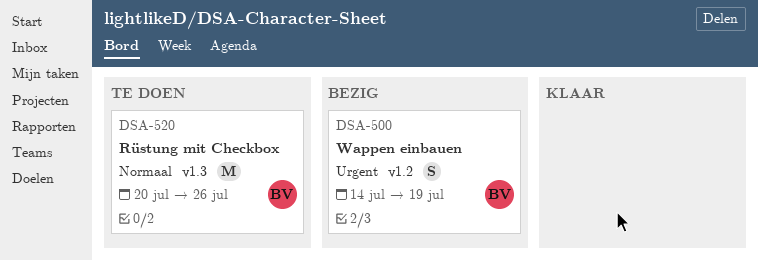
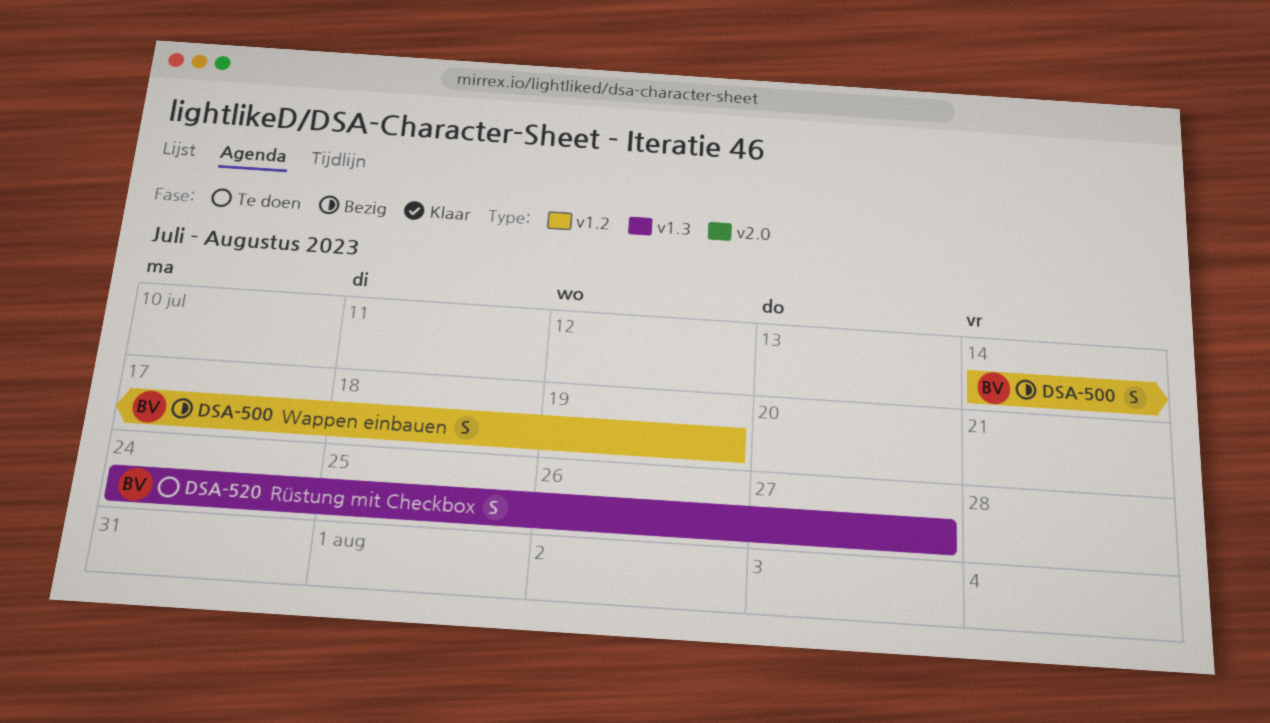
DSA-520, estimate: M -> S
DSA-520, start: Jul 20 -> Jul 24
DSA-520, due: Jul 26 -> Jul 27

